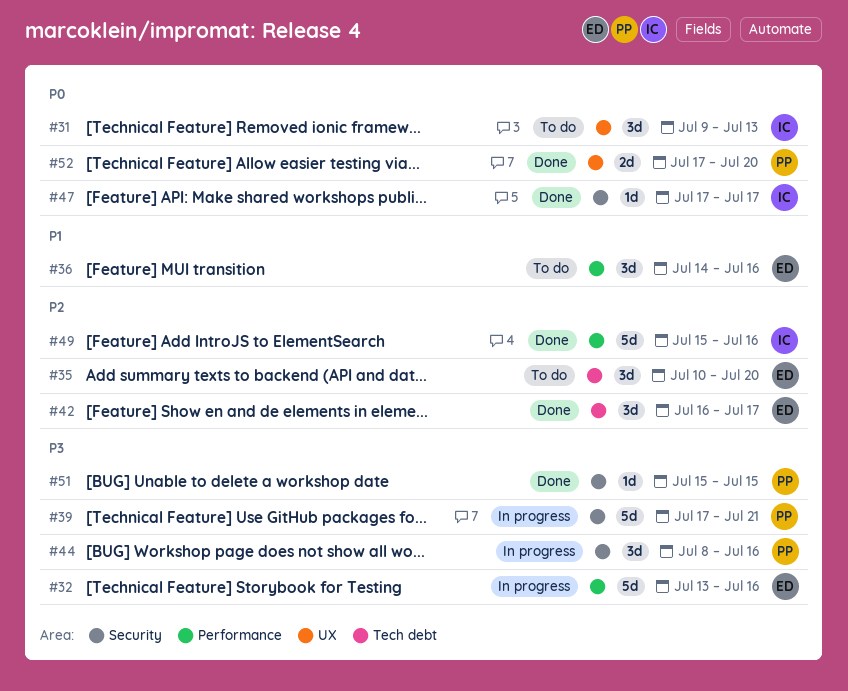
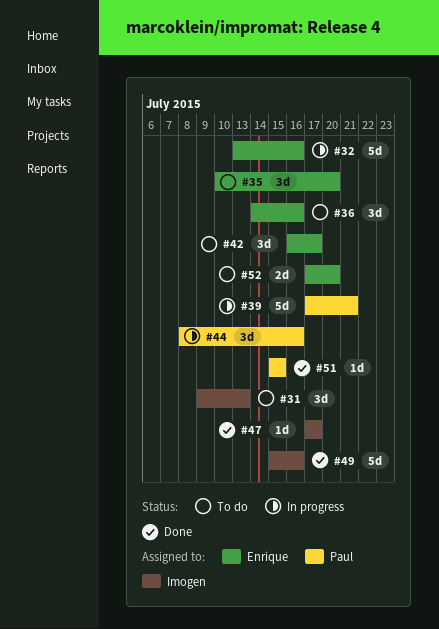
#42, status: Done -> To do
#52, status: Done -> To do
#52, owner: Paul -> Enrique

